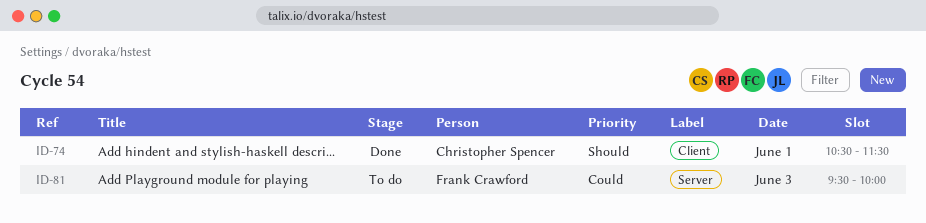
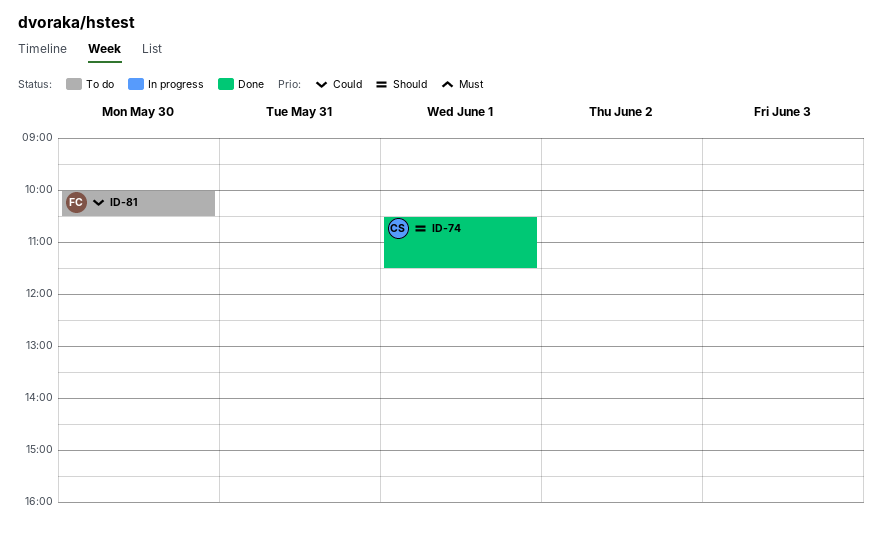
ID-81, day: Jun 3 -> May 30
ID-81, begins: 09:30 -> 10:00
ID-81, ends: 10:00 -> 10:30

